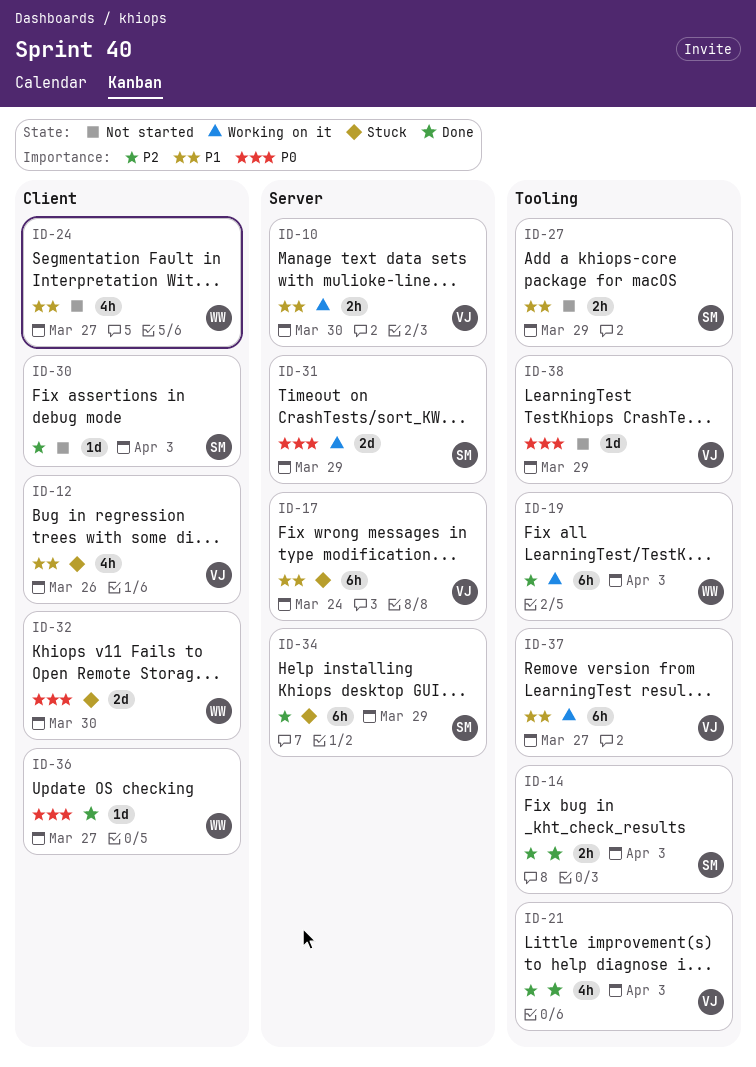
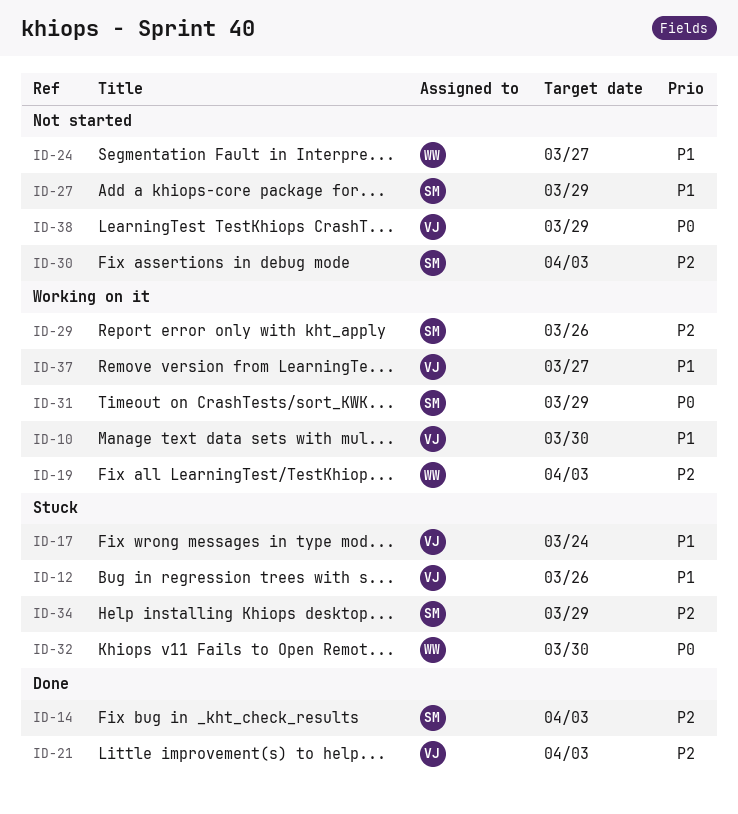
ID-29: none -> present
ID-36: present -> none

